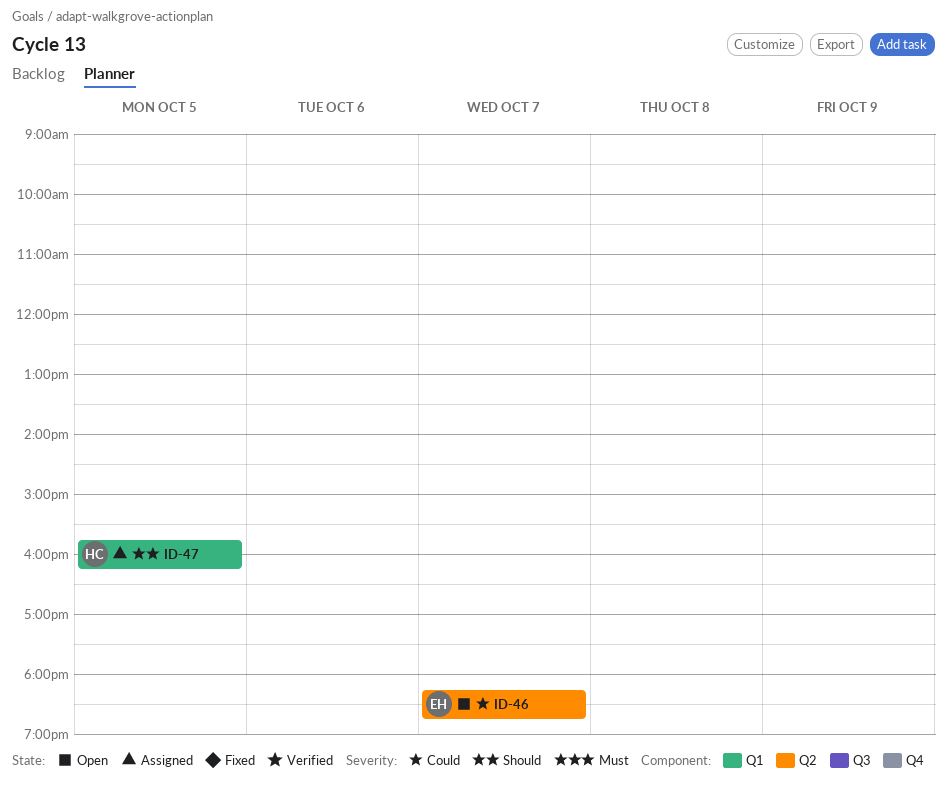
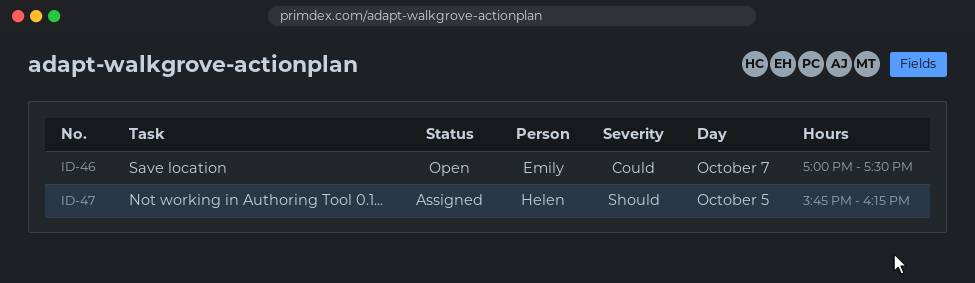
ID-46, begins: 18:15 -> 17:00
ID-46, ends: 18:45 -> 17:30

